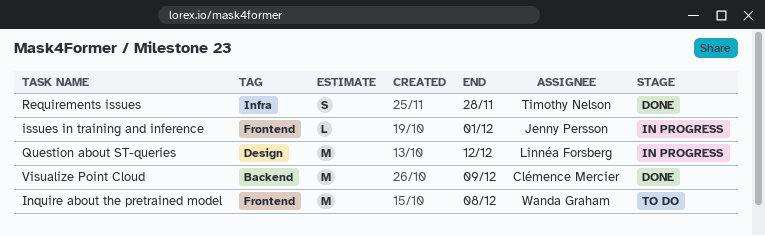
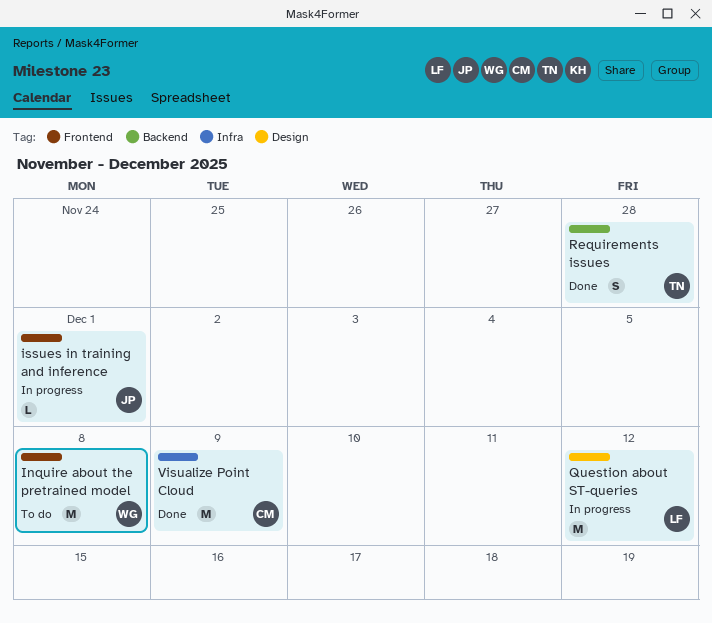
Requirements issues, label: Infra -> Backend
Visualize Point Cloud, label: Backend -> Infra

